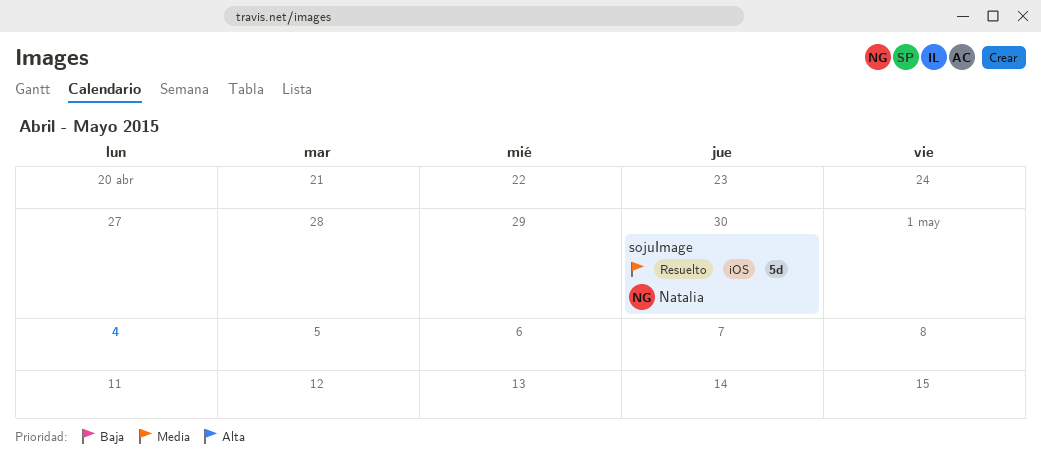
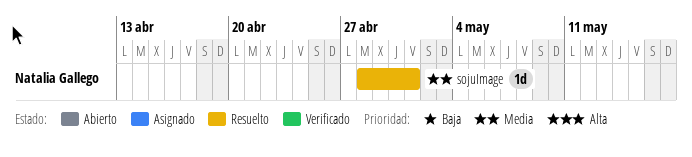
sojuImage, estimate: 5d -> 1d
sojuImage, due: Apr 30 -> May 1

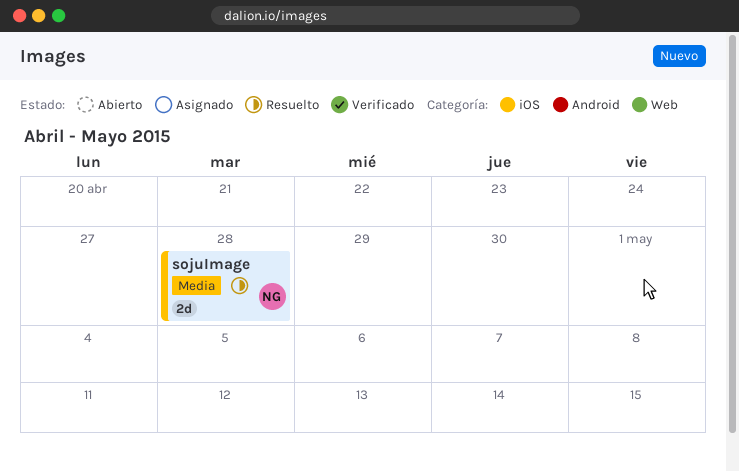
sojuImage, estimate: 1d -> 2d
sojuImage, due: May 1 -> Apr 28

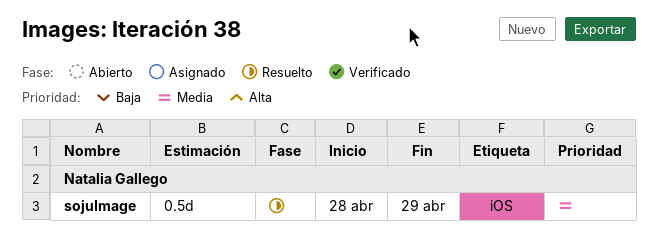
sojuImage, estimate: 2d -> 0.5d
sojuImage, due: Apr 28 -> Apr 29

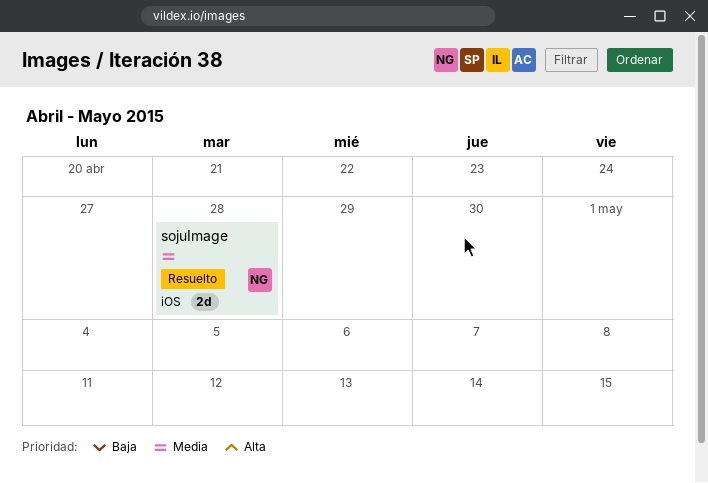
sojuImage, estimate: 0.5d -> 2d
sojuImage, due: Apr 29 -> Apr 28

